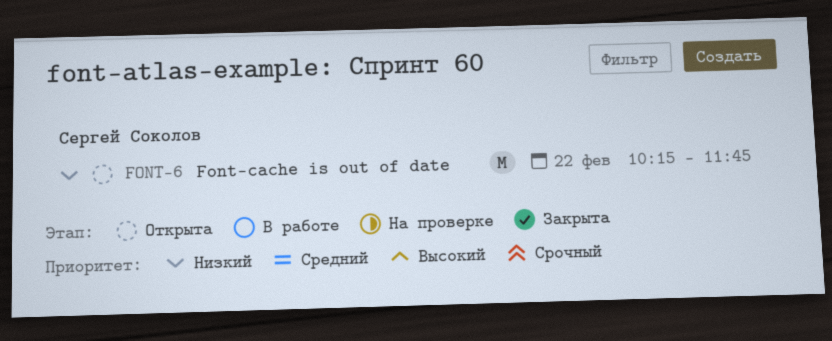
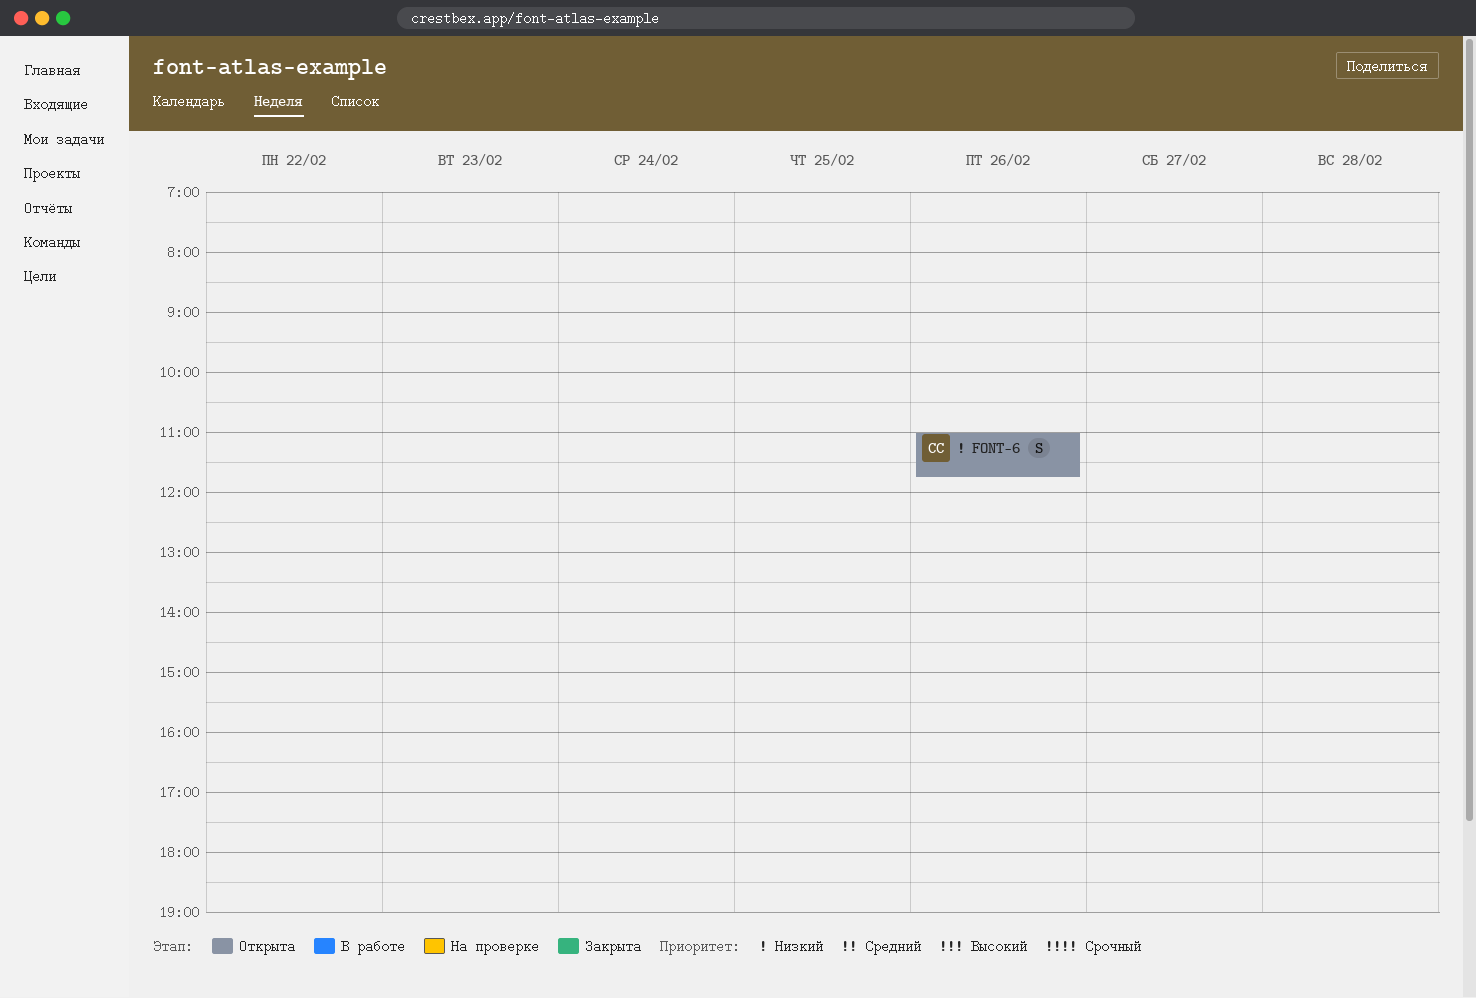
FONT-6, estimate: M -> S
FONT-6, day: Feb 22 -> Feb 26
FONT-6, begins: 10:15 -> 11:00

